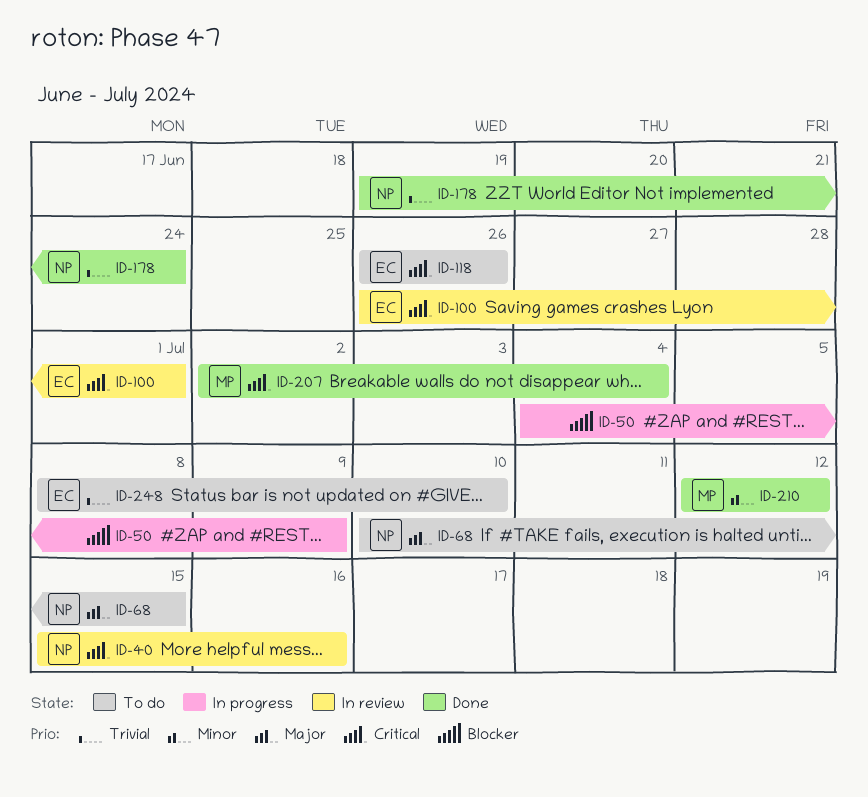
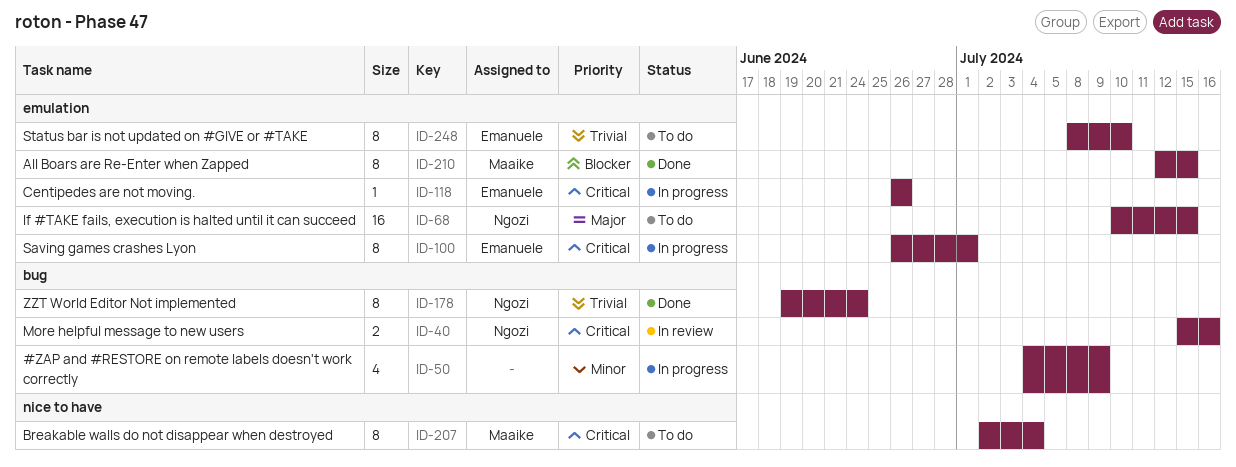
ID-50, priority: Blocker -> Minor
ID-100, status: In review -> In progress
ID-118, status: To do -> In progress
ID-207, status: Done -> To do
ID-210, priority: Minor -> Blocker
ID-210, due: Jul 12 -> Jul 15

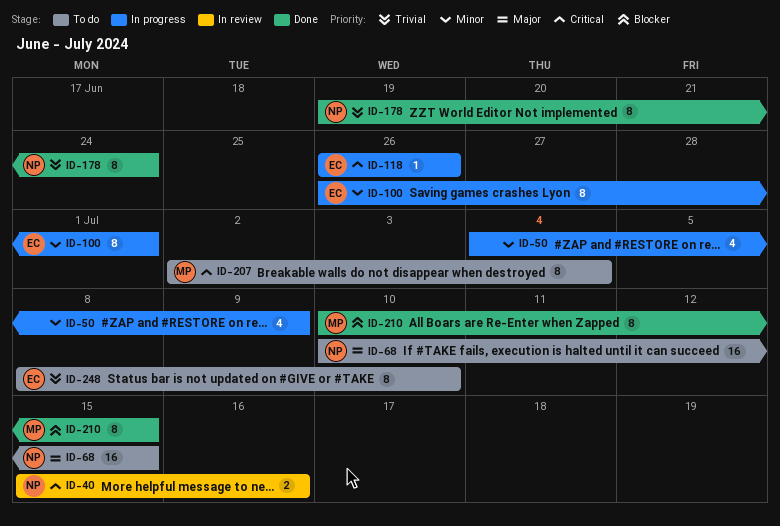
ID-100, priority: Critical -> Minor
ID-210, start: Jul 12 -> Jul 10

